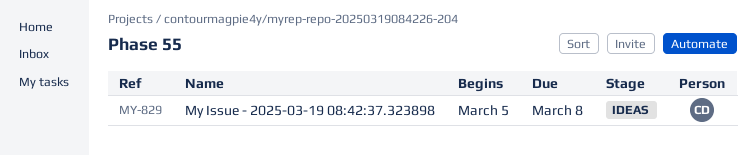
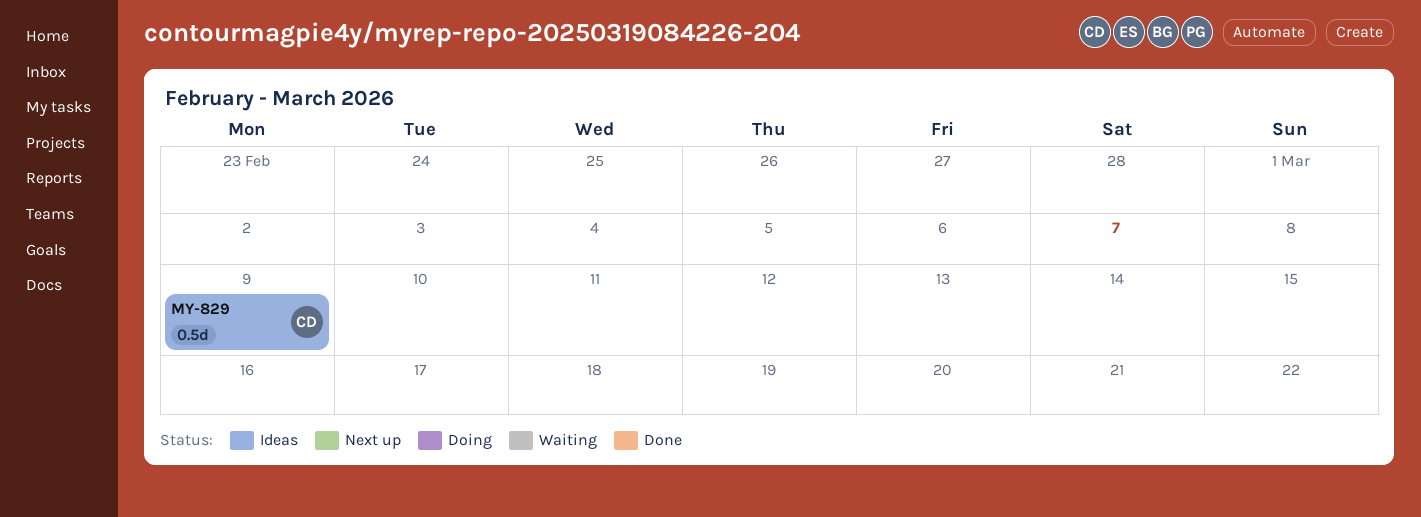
MY-829, due: Mar 8 -> Mar 9

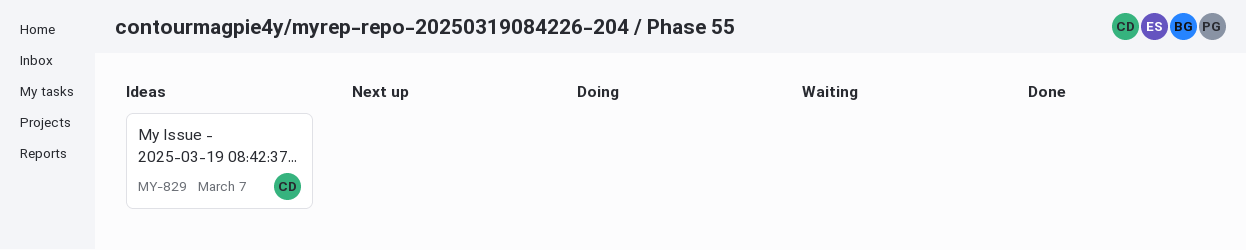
MY-829, due: Mar 9 -> Mar 7

